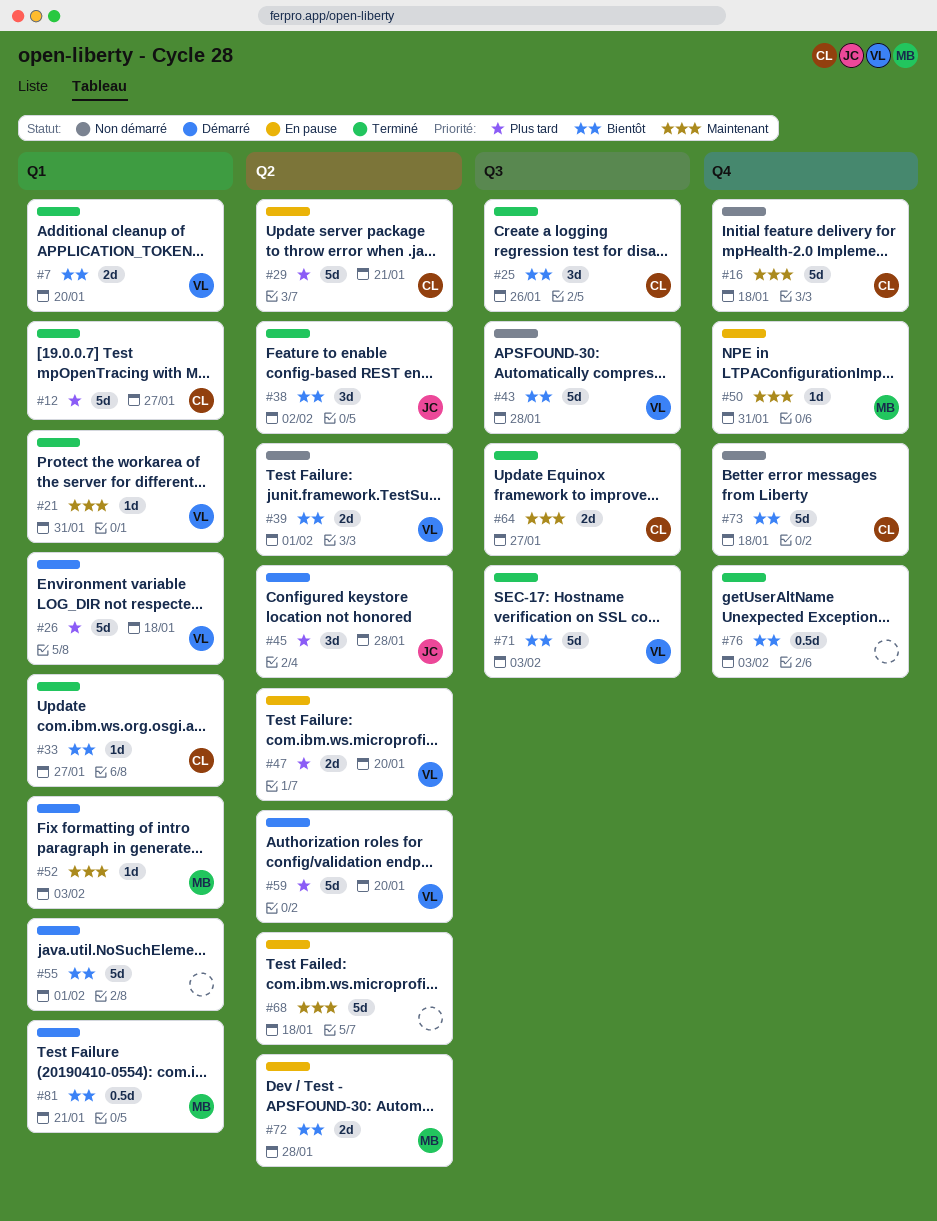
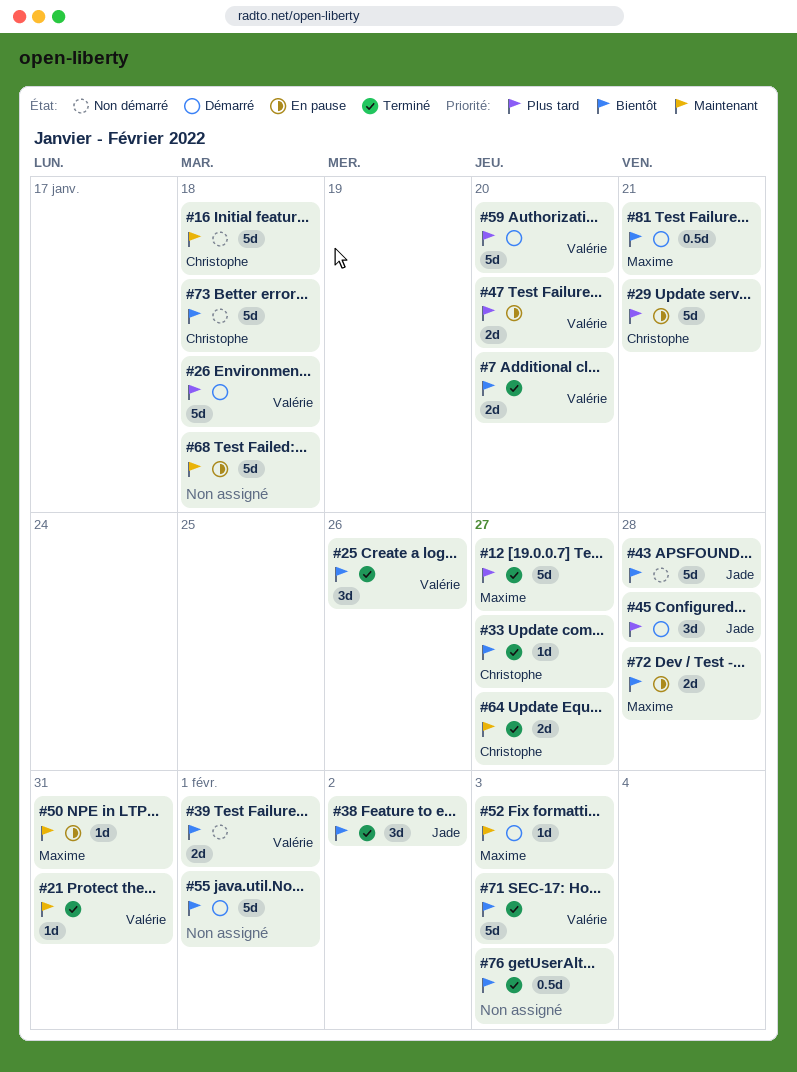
#12, owner: Christophe -> Maxime
#25, owner: Christophe -> Valérie
#43, owner: Valérie -> Jade

